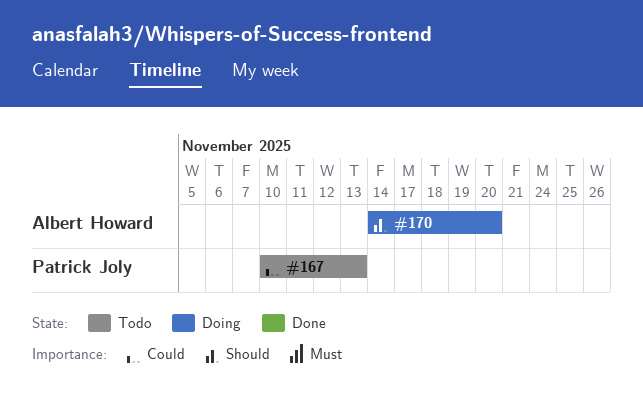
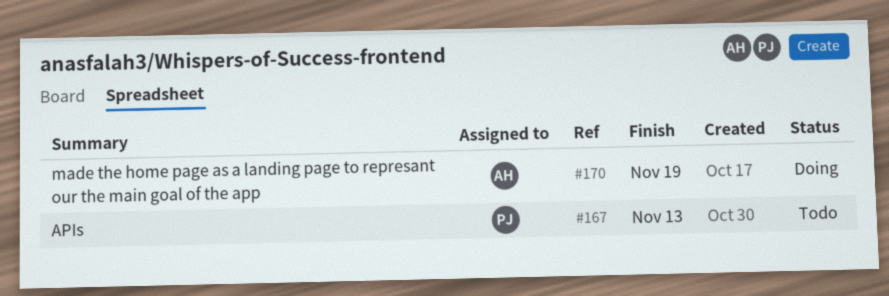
#170, due: Nov 20 -> Nov 19

